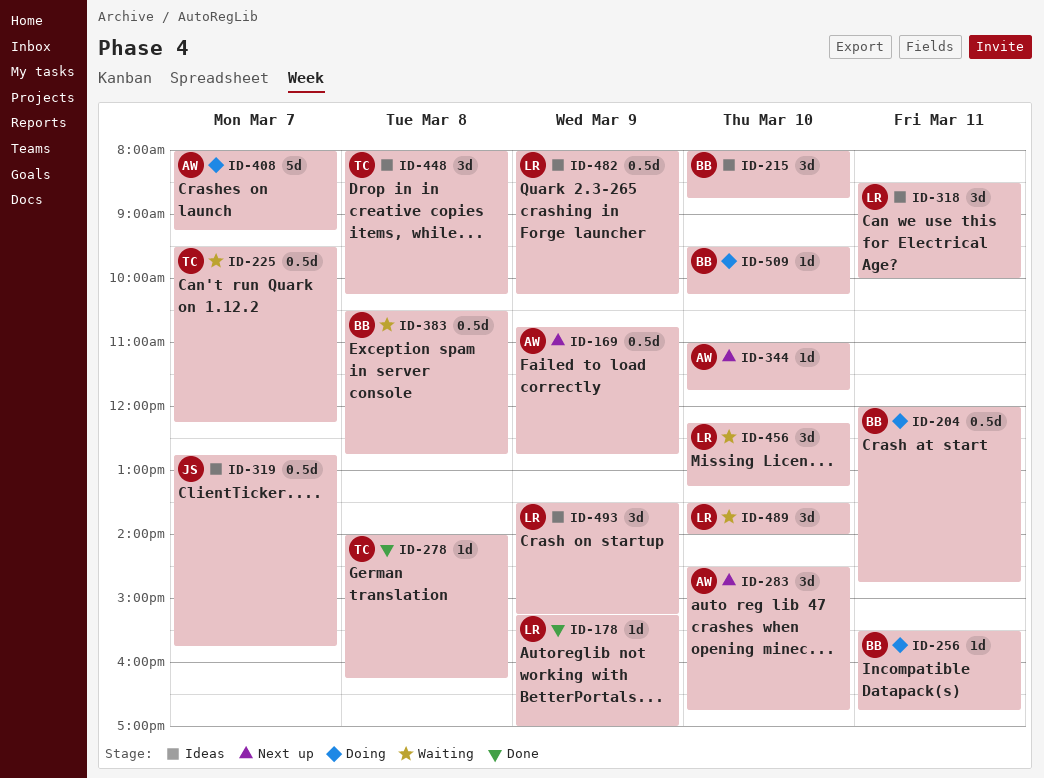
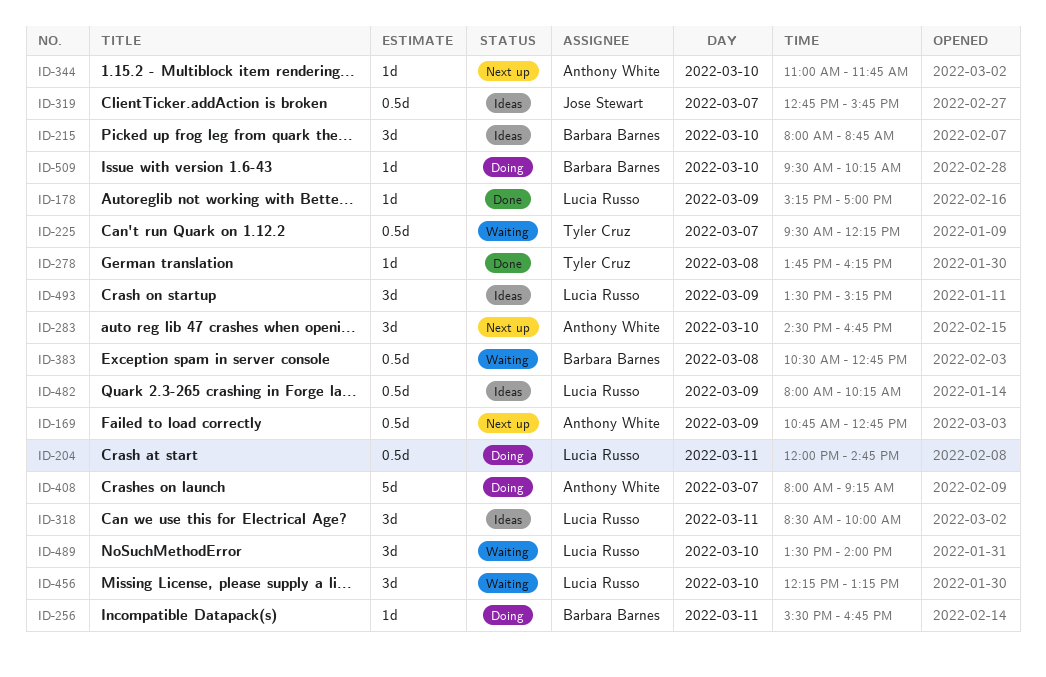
ID-204, owner: Barbara Barnes -> Lucia Russo
ID-278, begins: 14:00 -> 13:45
ID-448: present -> none

